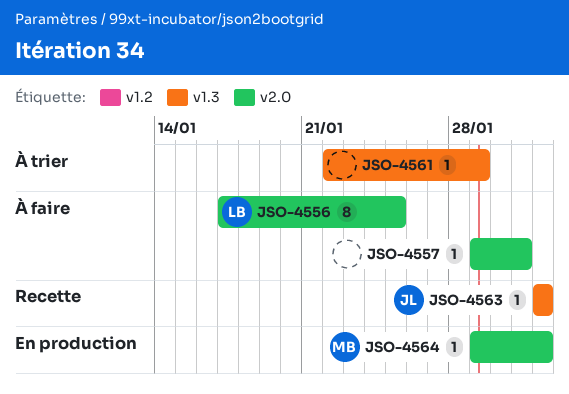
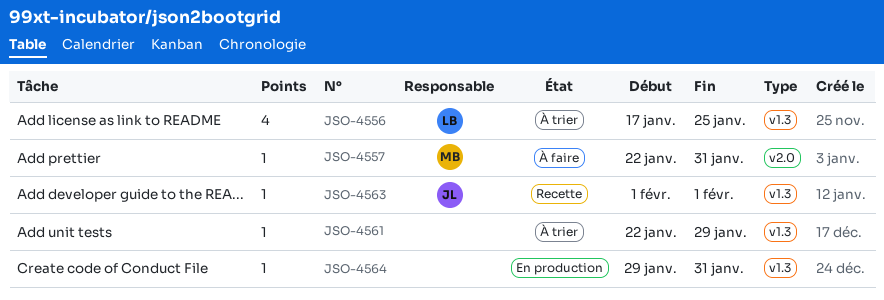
JSO-4556, status: À faire -> À trier
JSO-4556, label: v2.0 -> v1.3
JSO-4556, estimate: 8 -> 4
JSO-4557, owner: none -> MB
JSO-4557, start: Jan 29 -> Jan 22
JSO-4564, owner: MB -> none
JSO-4564, label: v2.0 -> v1.3
JSO-4564, due: Feb 1 -> Jan 31

